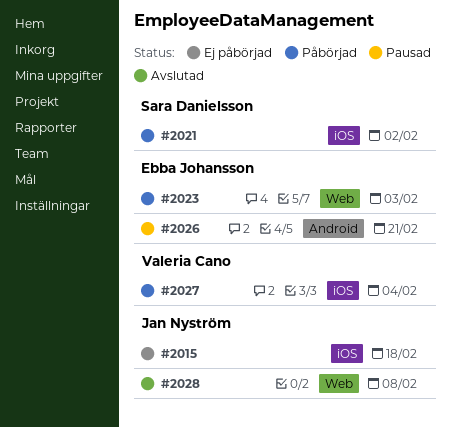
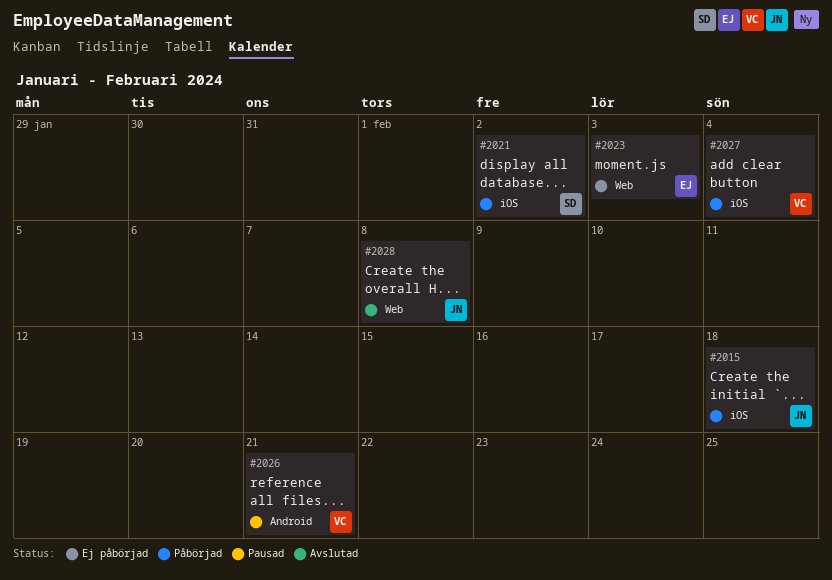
#2015, status: Ej påbörjad -> Påbörjad
#2023, status: Påbörjad -> Ej påbörjad
#2026, owner: Ebba Johansson -> Valeria Cano

